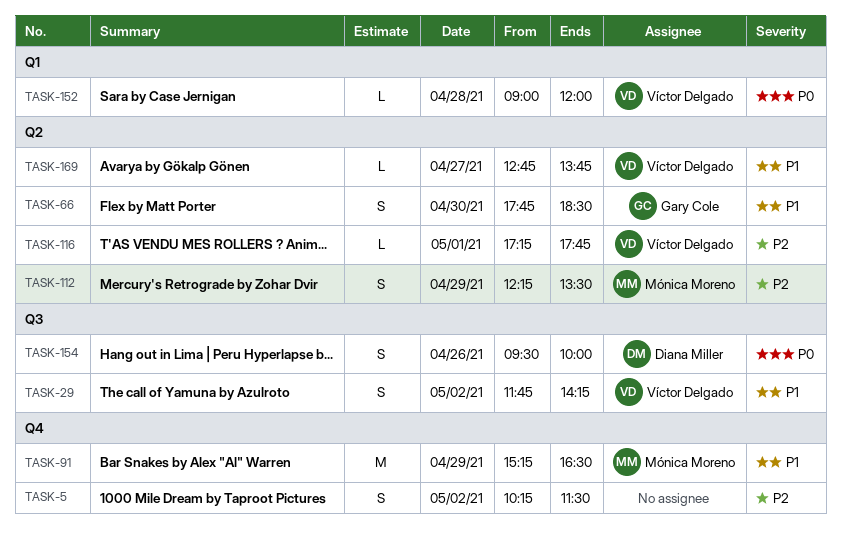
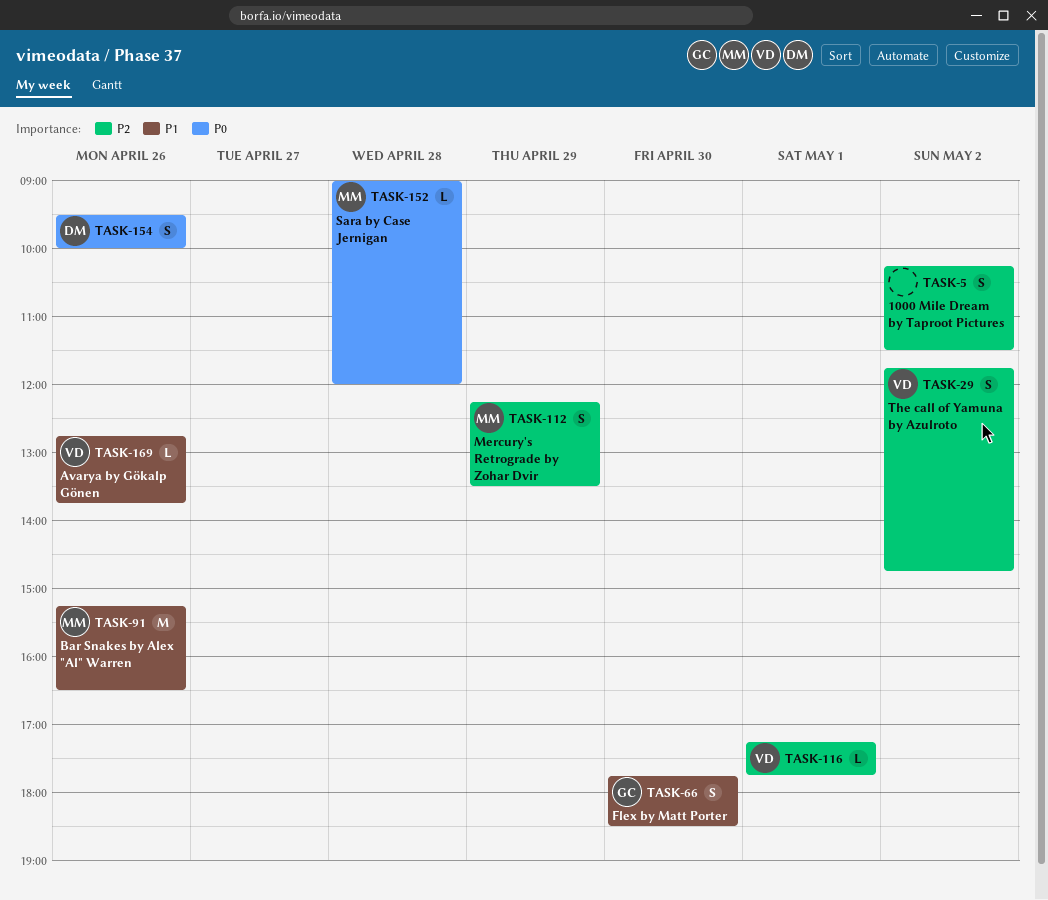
TASK-29, priority: P1 -> P2
TASK-29, ends: 14:15 -> 14:45
TASK-91, day: Apr 29 -> Apr 26
TASK-152, owner: Víctor Delgado -> Mónica Moreno
TASK-169, day: Apr 27 -> Apr 26

